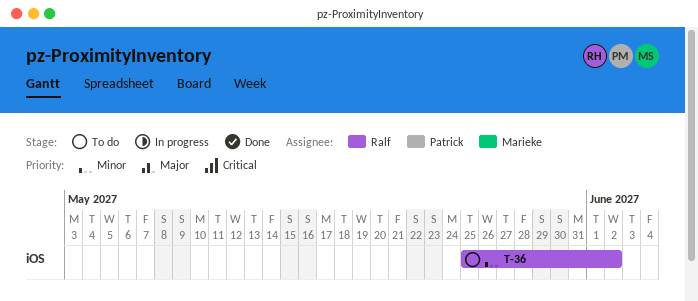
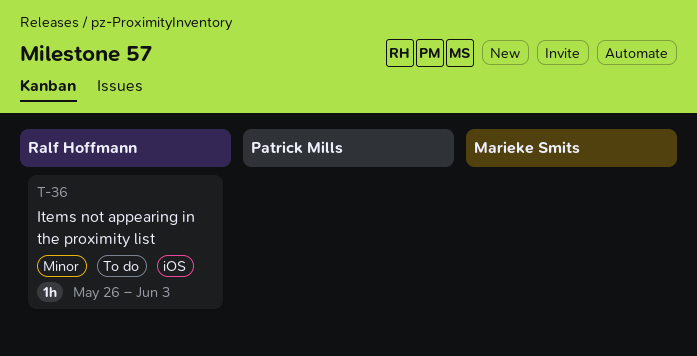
T-36, start: May 25 -> May 26
T-36, due: Jun 2 -> Jun 3

